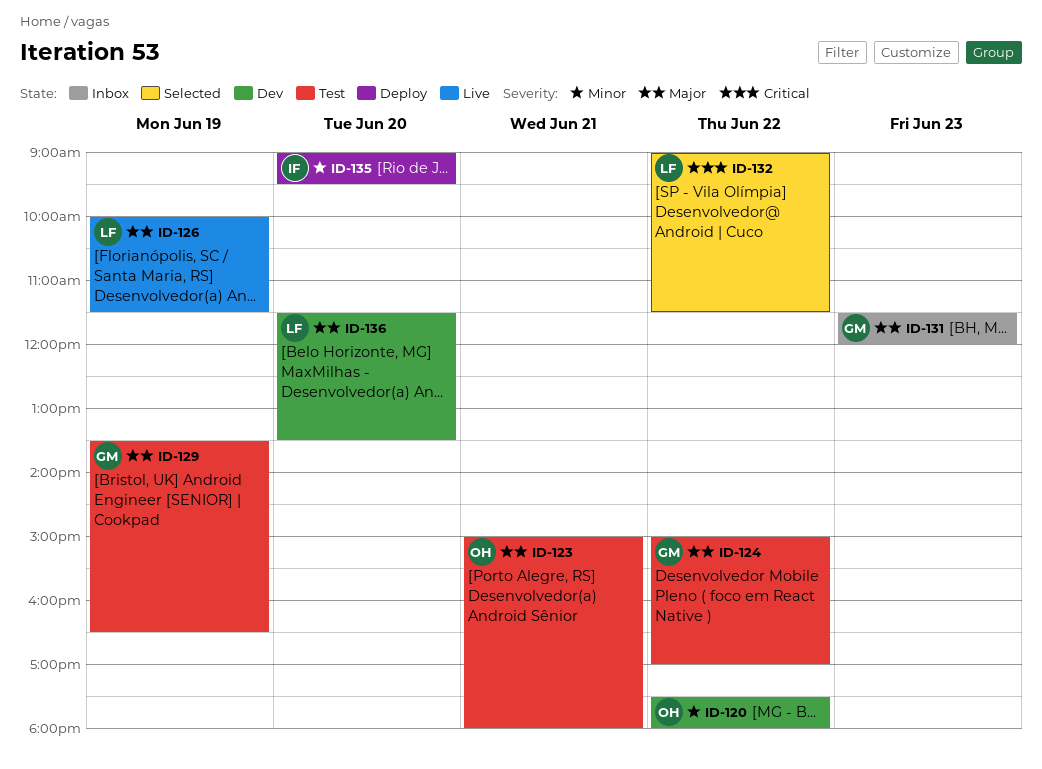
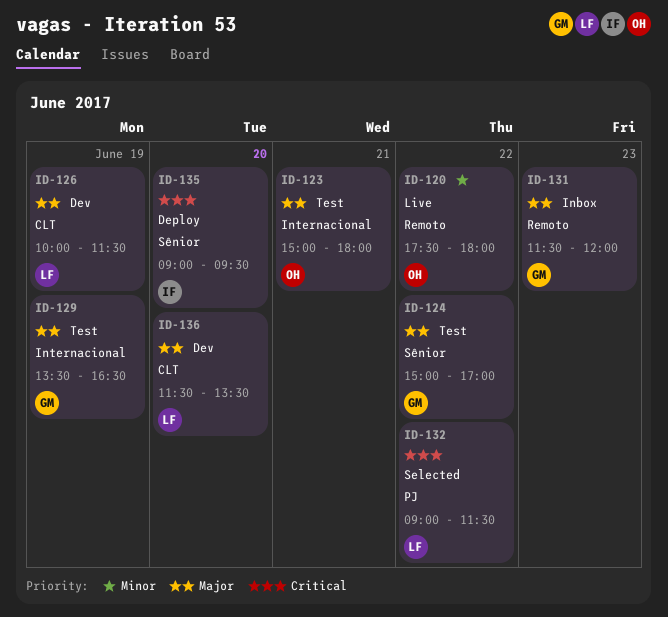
ID-120, status: Dev -> Live
ID-126, status: Live -> Dev
ID-135, priority: Minor -> Critical

